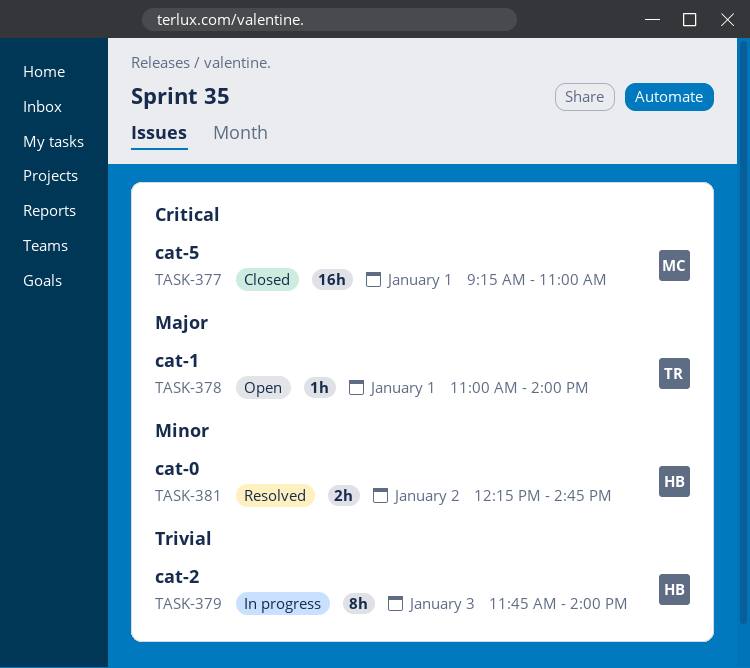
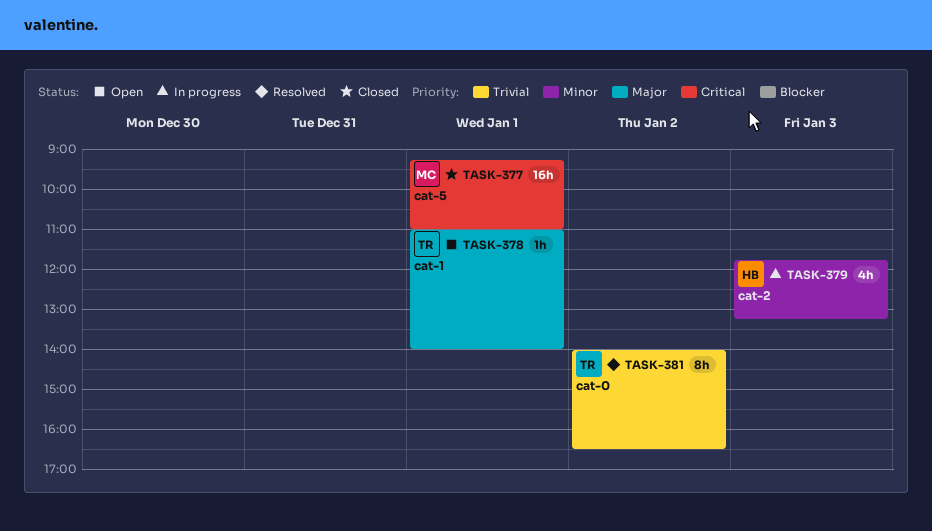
TASK-379, priority: Trivial -> Minor
TASK-379, estimate: 8h -> 4h
TASK-379, ends: 14:00 -> 13:15
TASK-381, owner: HB -> TR
TASK-381, priority: Minor -> Trivial
TASK-381, estimate: 2h -> 8h
TASK-381, begins: 12:15 -> 14:00
TASK-381, ends: 14:45 -> 16:30

